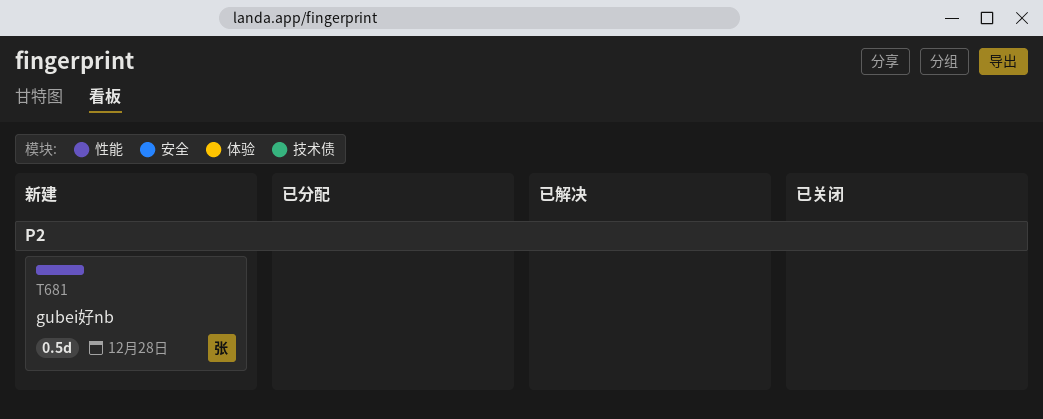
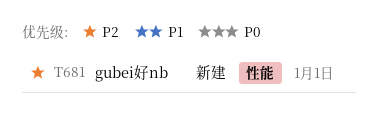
T681, due: Dec 28 -> Jan 1

